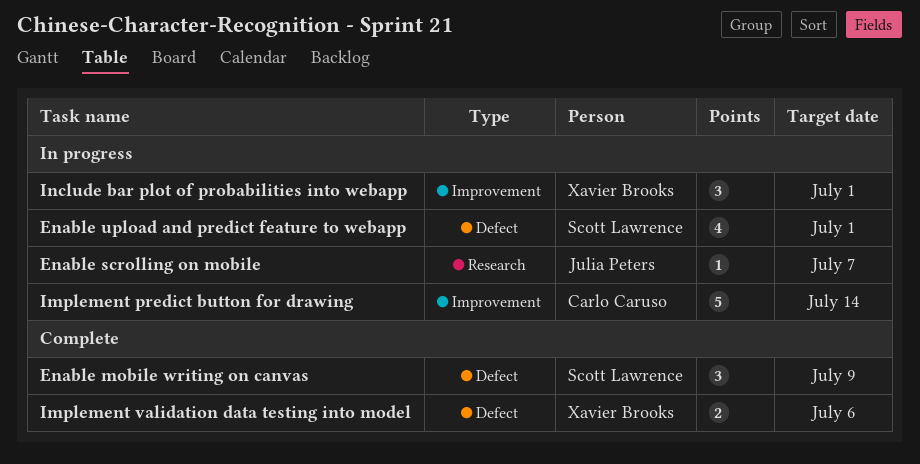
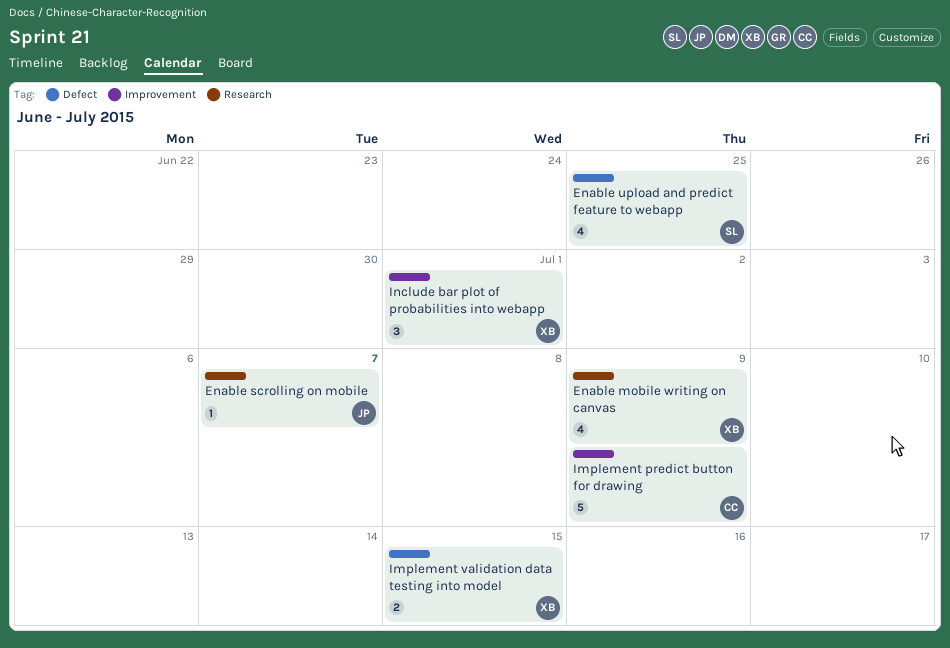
Enable mobile writing on canvas, owner: Scott Lawrence -> Xavier Brooks
Enable mobile writing on canvas, label: Defect -> Research
Enable mobile writing on canvas, estimate: 3 -> 4
Enable upload and predict feature to webapp, due: Jul 1 -> Jun 25
Implement predict button for drawing, due: Jul 14 -> Jul 9
Implement validation data testing into model, due: Jul 6 -> Jul 15

